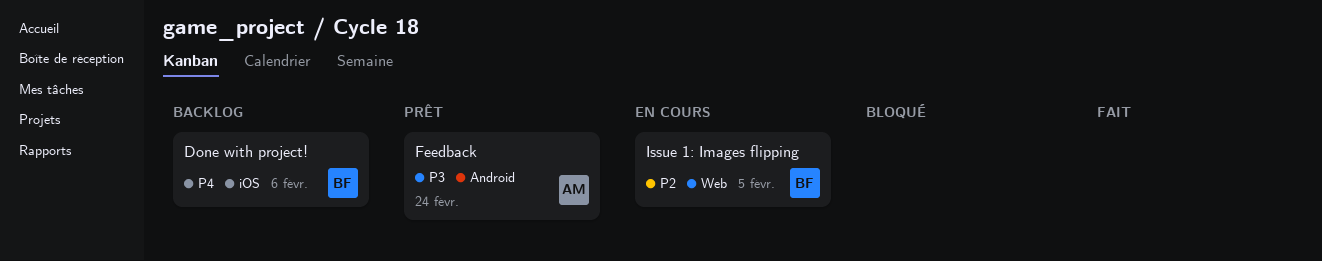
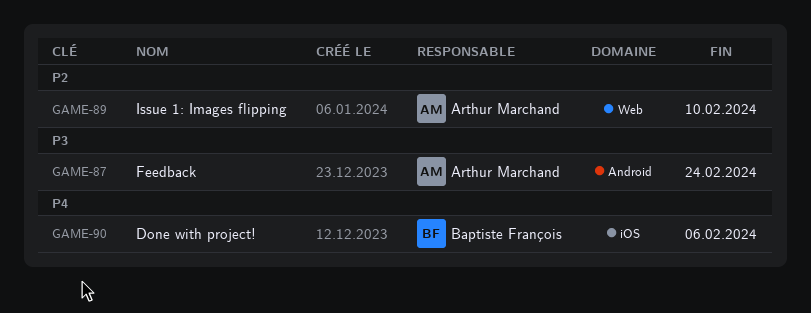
Issue 1: Images flipping, owner: Baptiste François -> Arthur Marchand
Issue 1: Images flipping, due: Feb 5 -> Feb 10

